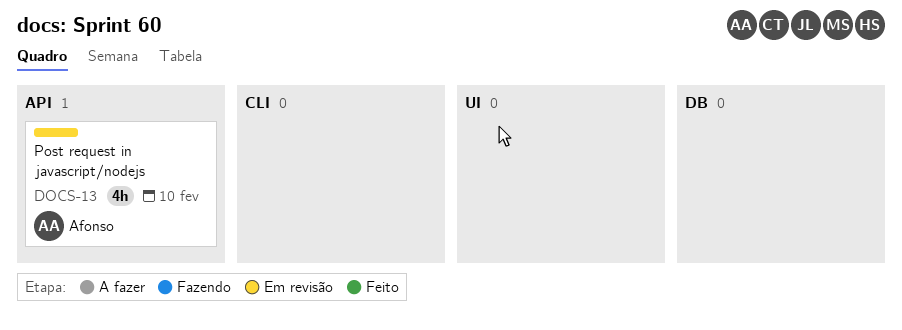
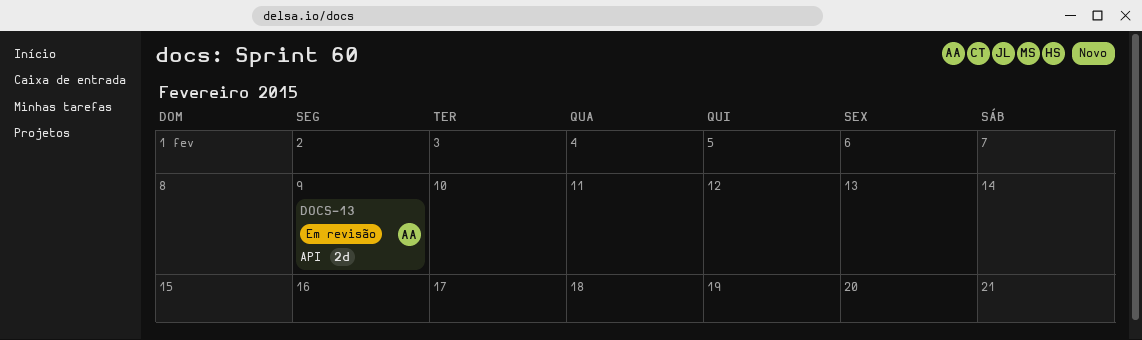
DOCS-13, estimate: 4h -> 2d
DOCS-13, due: Feb 10 -> Feb 9

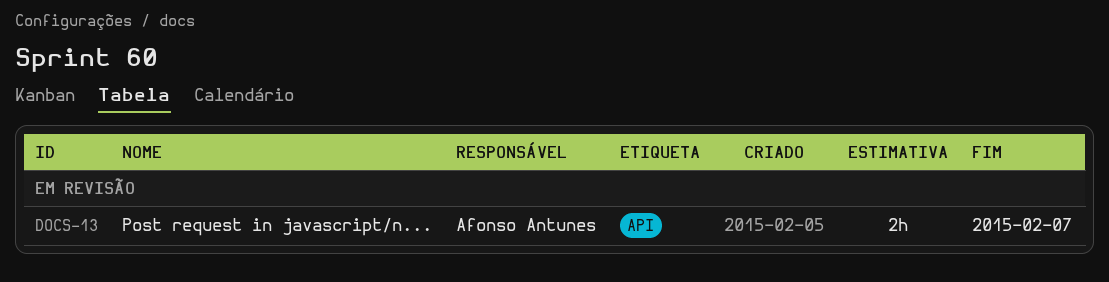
DOCS-13, estimate: 2d -> 2h
DOCS-13, due: Feb 9 -> Feb 7

